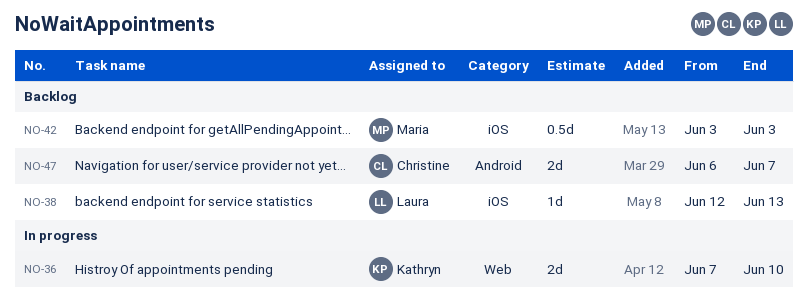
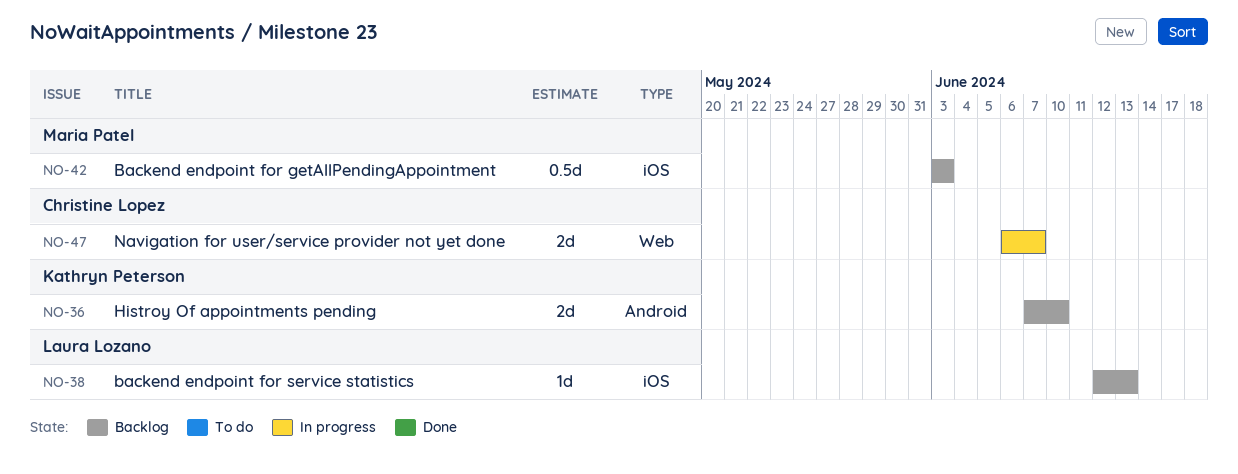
NO-36, status: In progress -> Backlog
NO-36, label: Web -> Android
NO-47, status: Backlog -> In progress
NO-47, label: Android -> Web

